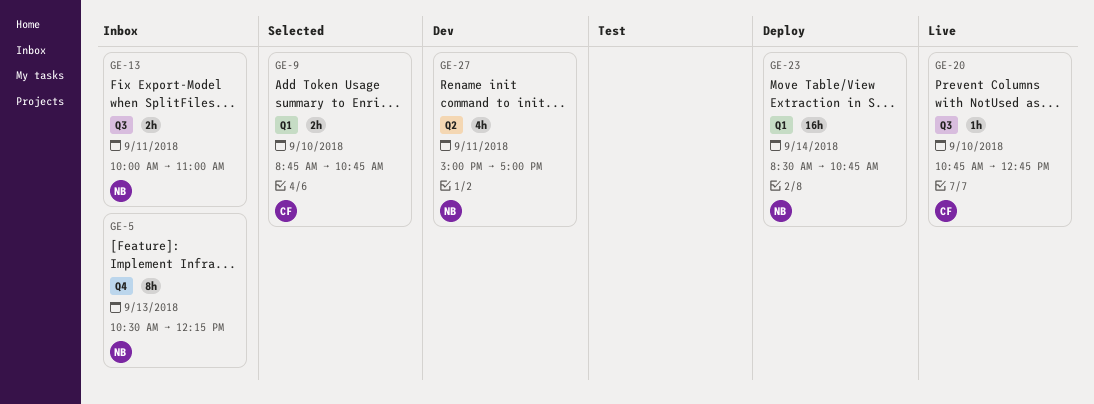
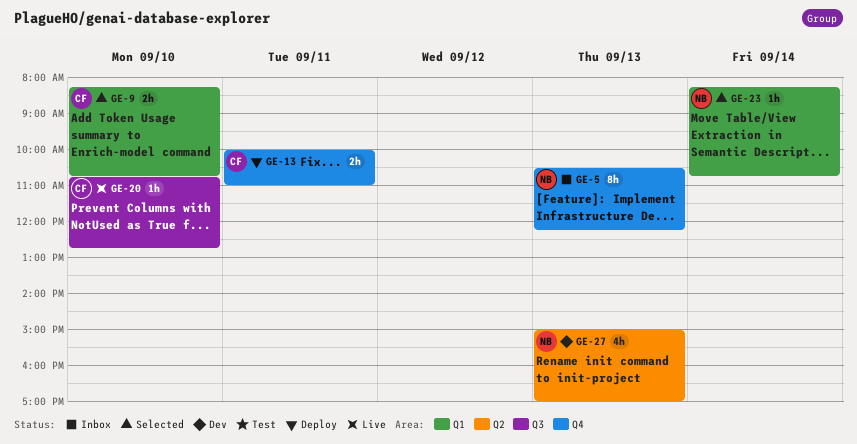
GE-9, begins: 08:45 -> 08:15
GE-13, status: Inbox -> Deploy
GE-13, owner: NB -> CF
GE-13, label: Q3 -> Q4
GE-23, status: Deploy -> Selected
GE-23, estimate: 16h -> 1h
GE-23, begins: 08:30 -> 08:15
GE-27, day: Sep 11 -> Sep 13

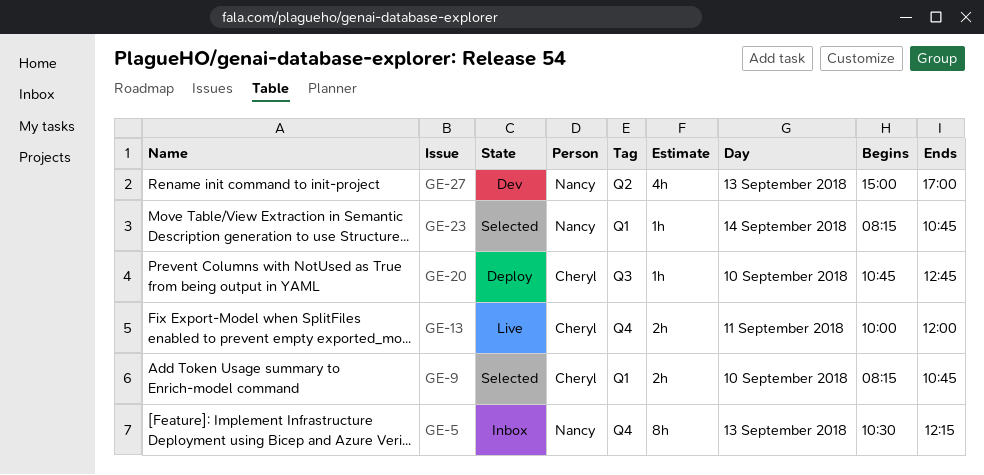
GE-13, status: Deploy -> Live
GE-13, ends: 11:00 -> 12:00
GE-20, status: Live -> Deploy

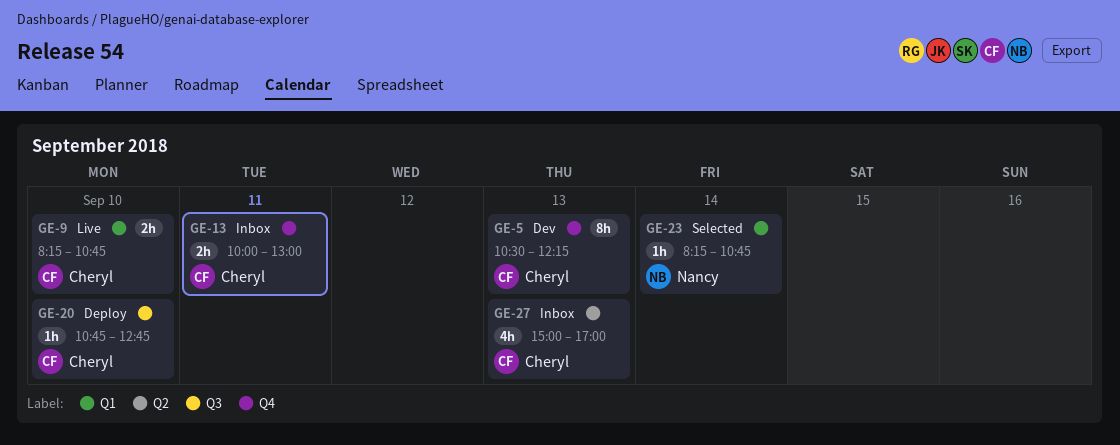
GE-5, status: Inbox -> Dev
GE-5, owner: Nancy -> Cheryl
GE-9, status: Selected -> Live
GE-13, status: Live -> Inbox
GE-13, ends: 12:00 -> 13:00
GE-27, status: Dev -> Inbox
GE-27, owner: Nancy -> Cheryl

